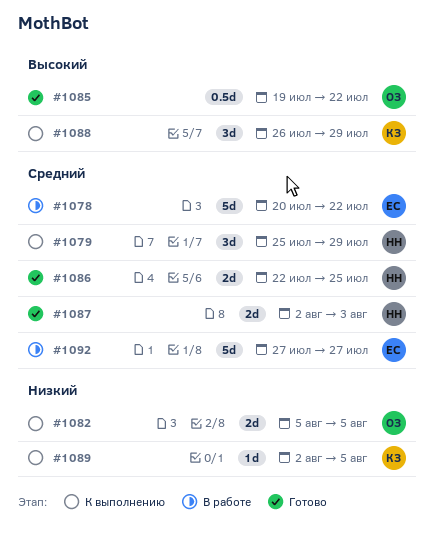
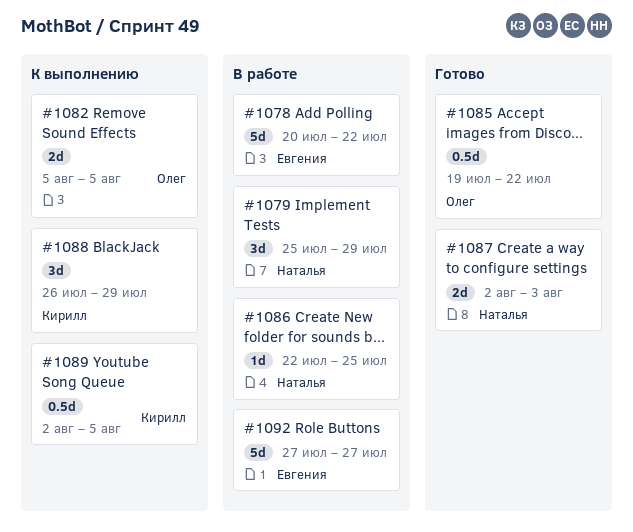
#1079, status: К выполнению -> В работе
#1086, status: Готово -> В работе
#1086, estimate: 2d -> 1d
#1089, estimate: 1d -> 0.5d

